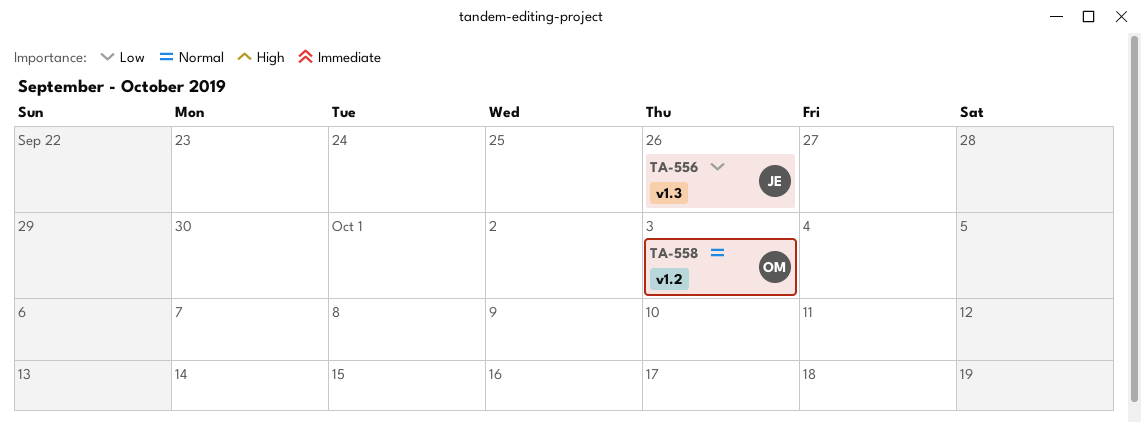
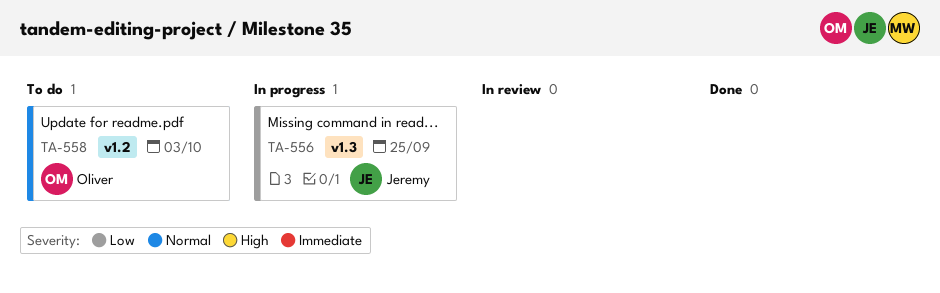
TA-556, due: Sep 26 -> Sep 25

